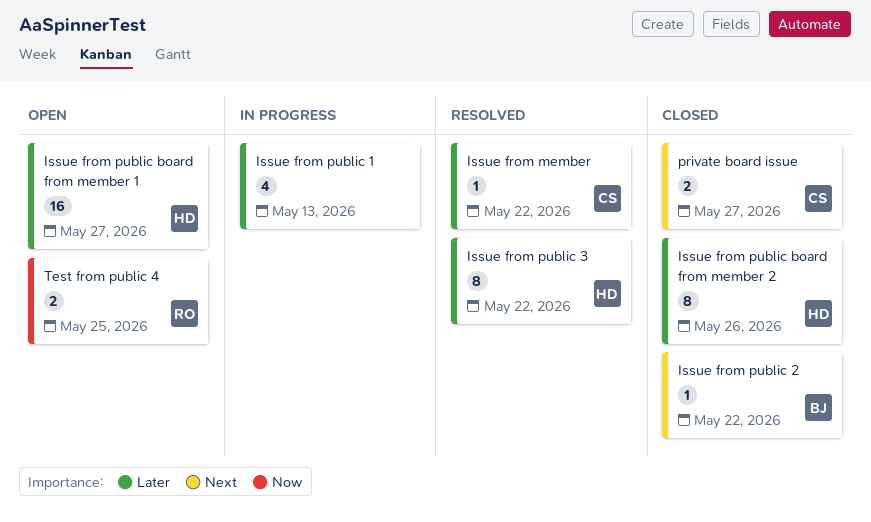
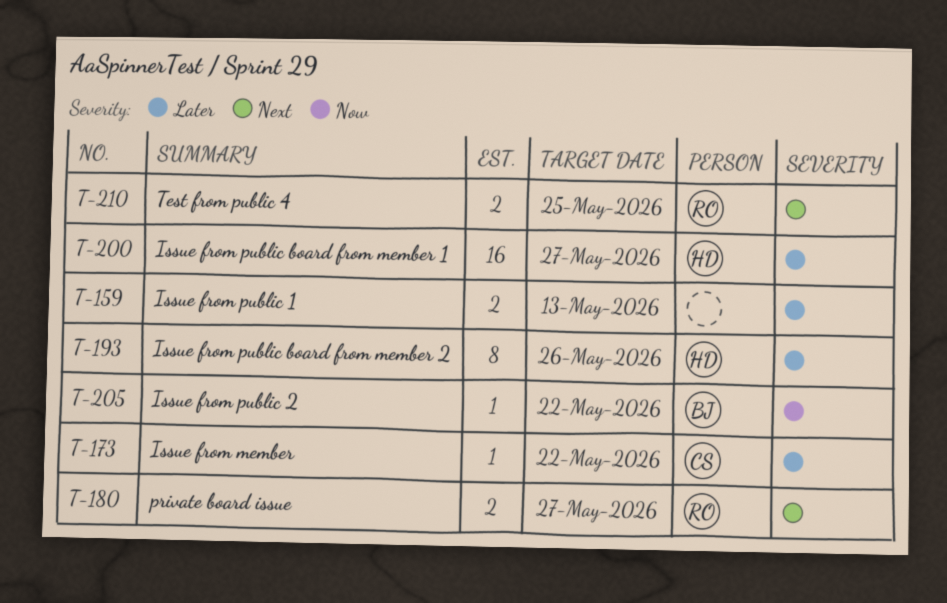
Issue from public 1, estimate: 4 -> 2
Issue from public 2, priority: Next -> Now
Issue from public 3: present -> none
private board issue, owner: CS -> RO
Test from public 4, priority: Now -> Next

